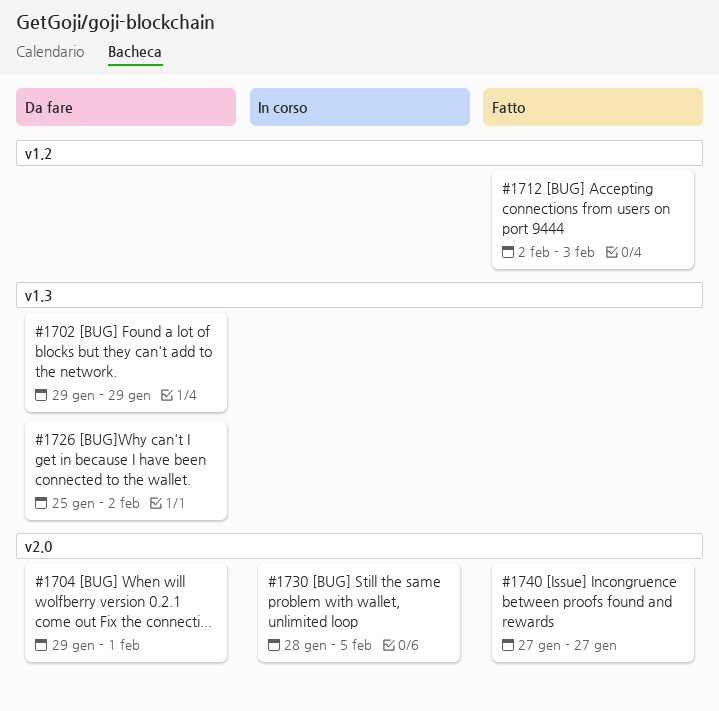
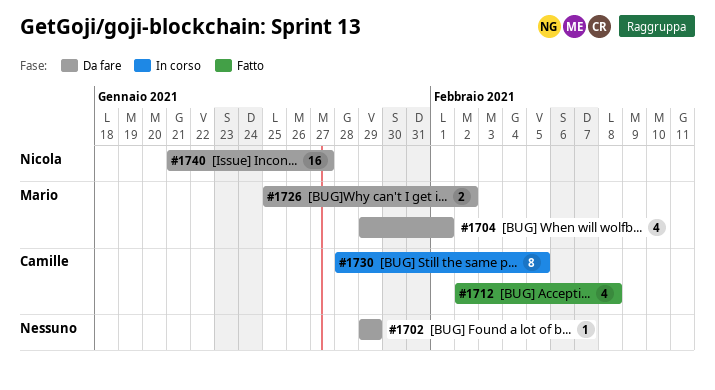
#1712, due: Feb 3 -> Feb 8
#1740, status: Fatto -> Da fare
#1740, start: Jan 27 -> Jan 21

